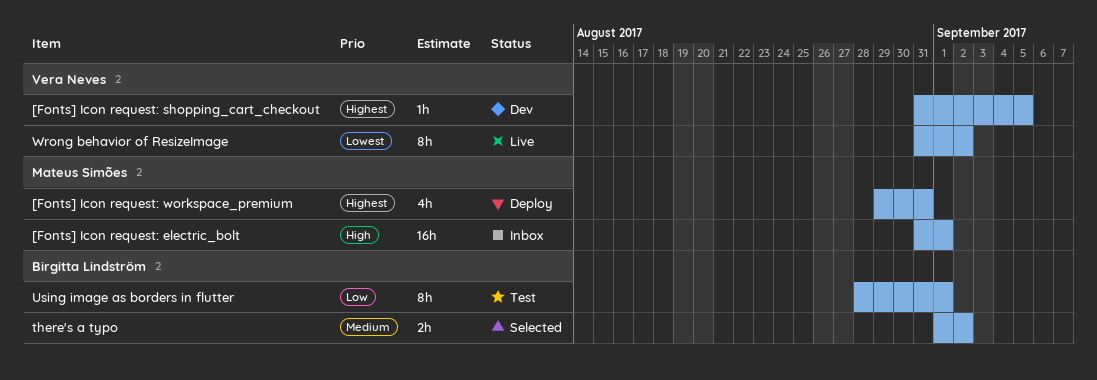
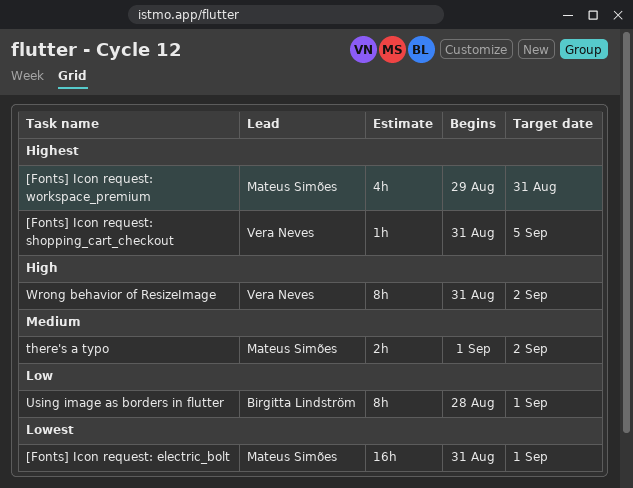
[Fonts] Icon request: electric_bolt, priority: High -> Lowest
there's a typo, owner: Birgitta Lindström -> Mateus Simões
Wrong behavior of ResizeImage, priority: Lowest -> High

